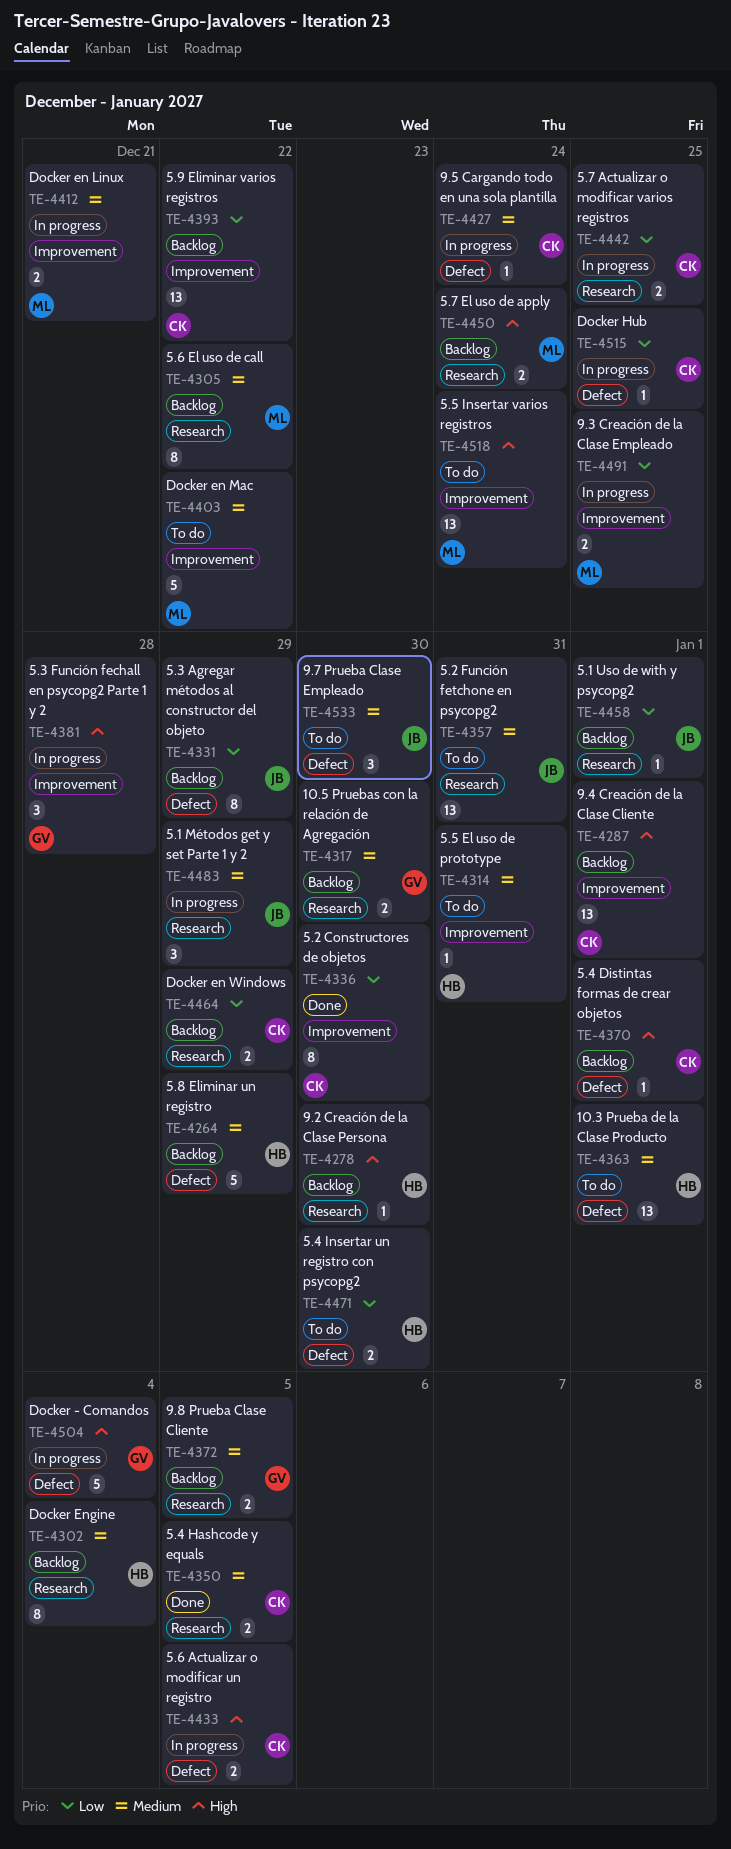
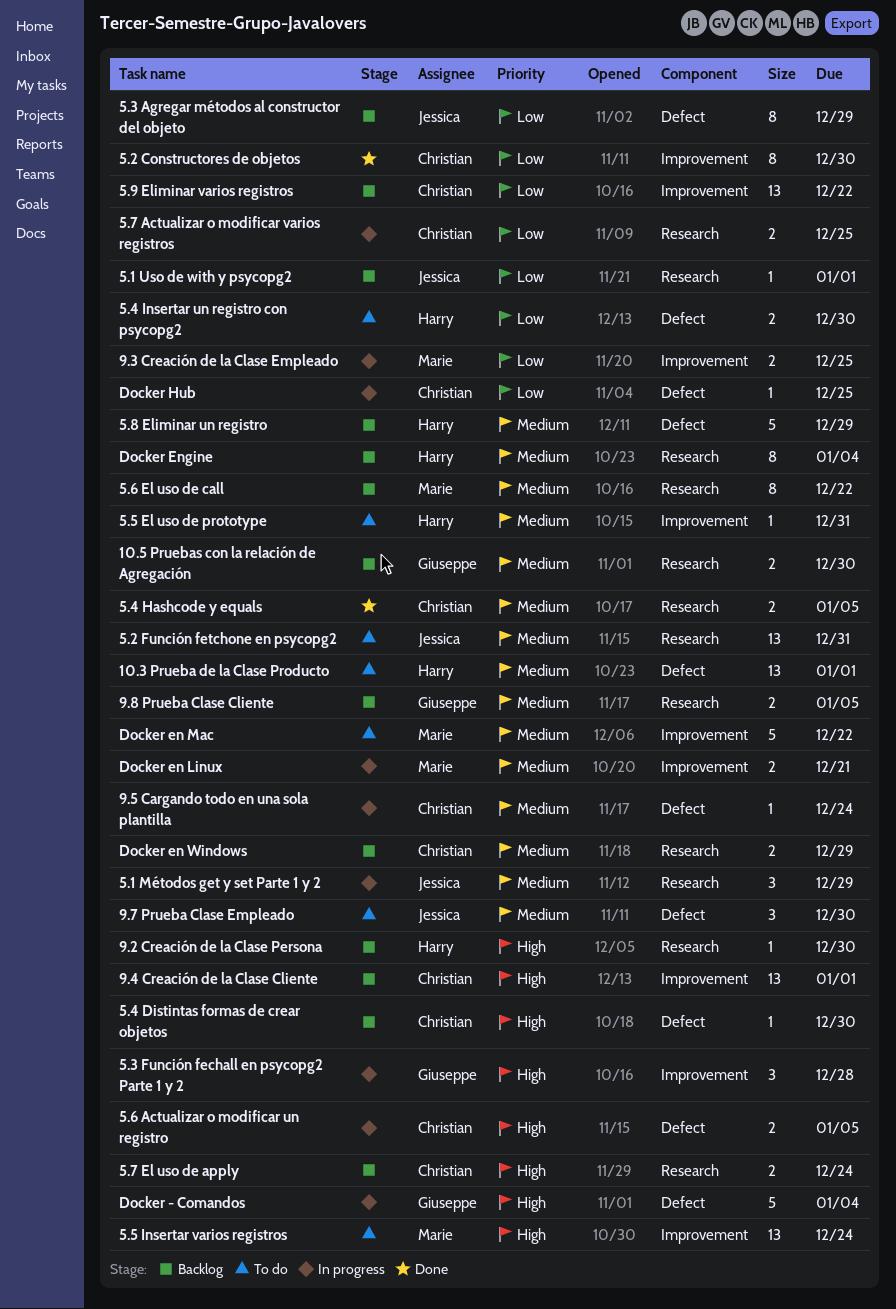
5.4 Distintas formas de crear objetos, due: Jan 1 -> Dec 30
5.7 El uso de apply, owner: Marie -> Christian
Docker en Windows, priority: Low -> Medium

